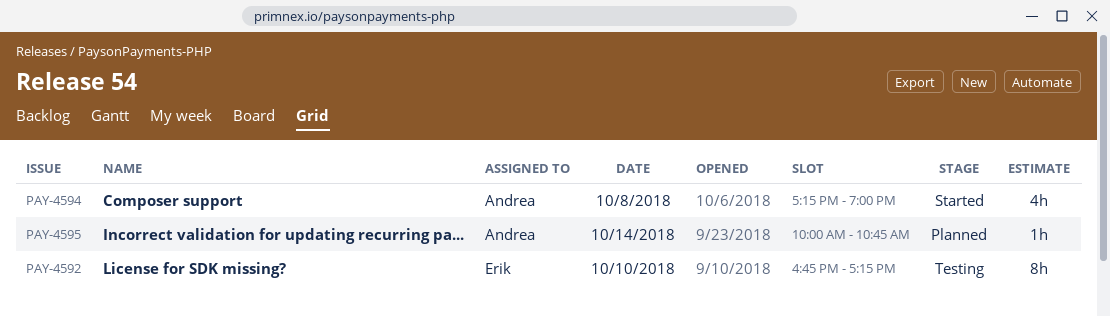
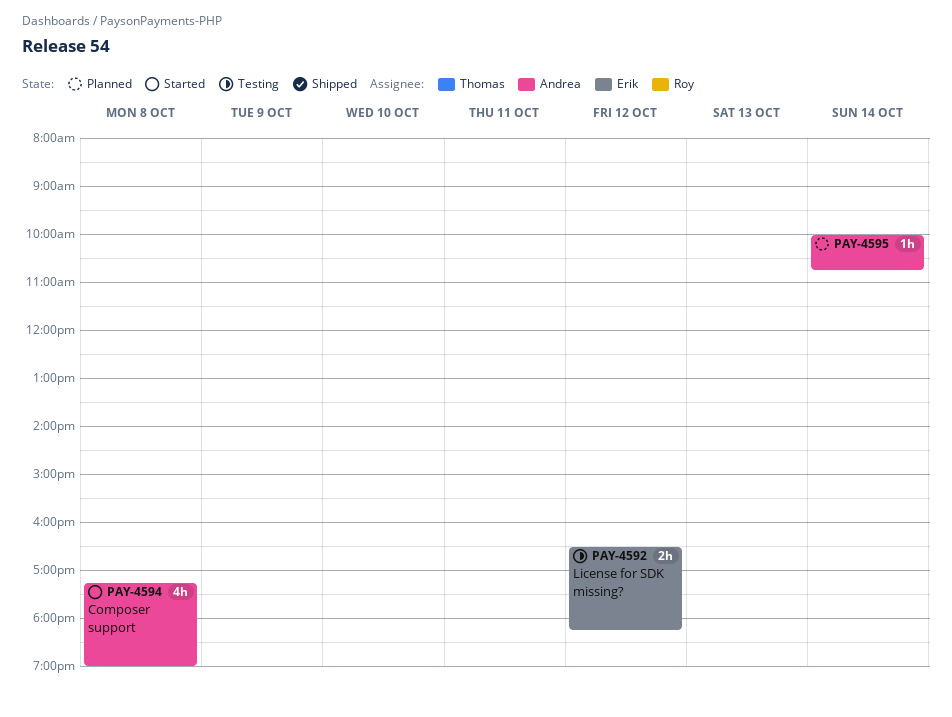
PAY-4592, estimate: 8h -> 2h
PAY-4592, day: Oct 10 -> Oct 12
PAY-4592, begins: 16:45 -> 16:30
PAY-4592, ends: 17:15 -> 18:15

